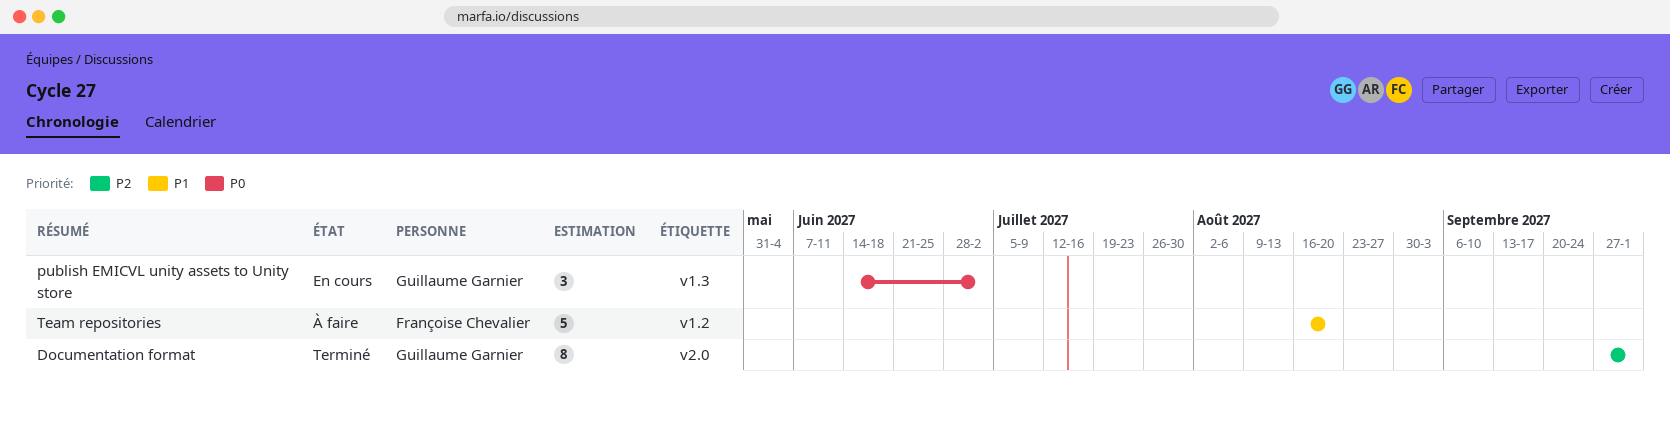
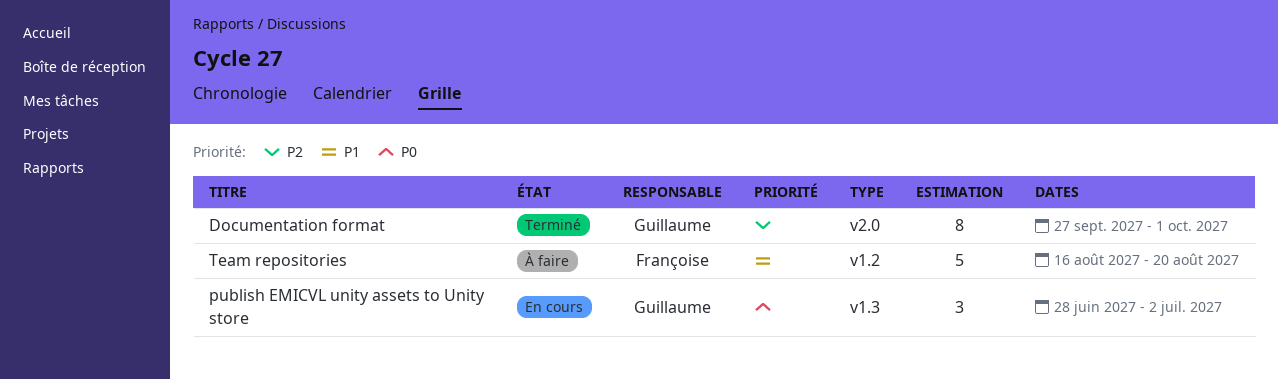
publish EMICVL unity assets to Unity store, start: Jun 14 -> Jun 28

